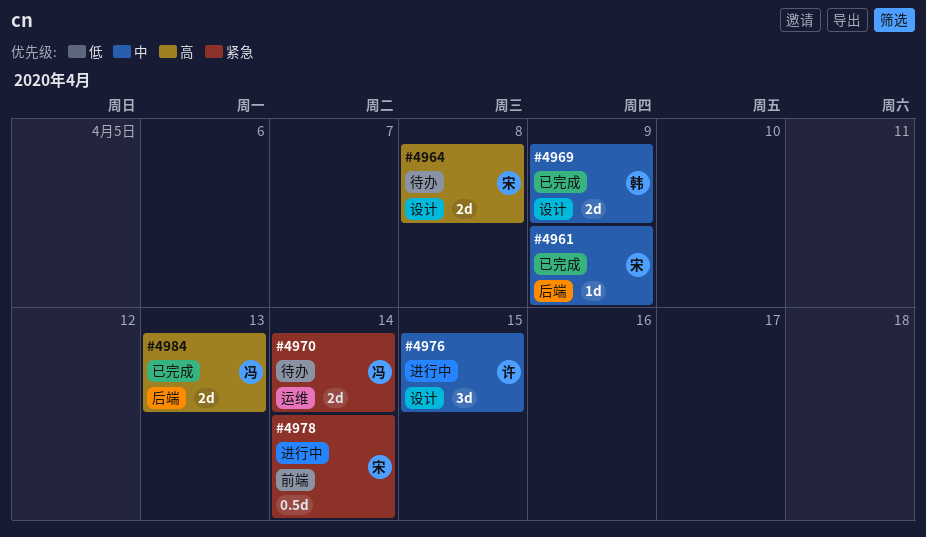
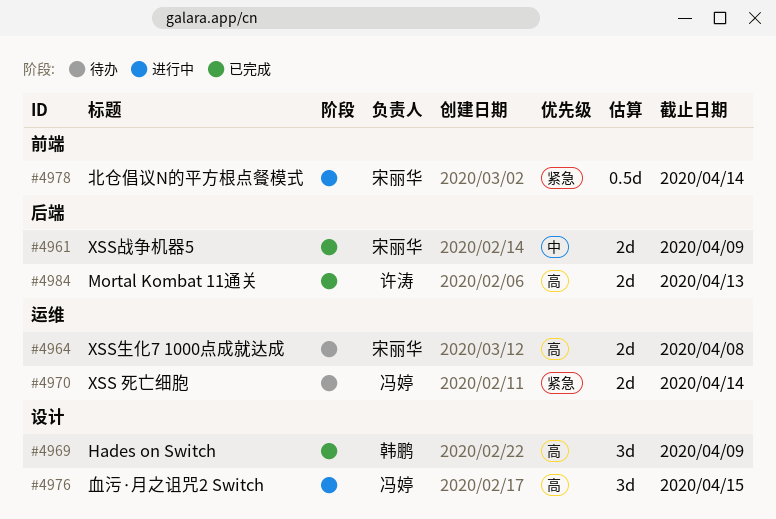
#4961, estimate: 1d -> 2d
#4964, label: 设计 -> 运维
#4969, priority: 中 -> 高
#4969, estimate: 2d -> 3d
#4976, owner: 许涛 -> 冯婷
#4976, priority: 中 -> 高
#4984, owner: 冯婷 -> 许涛

